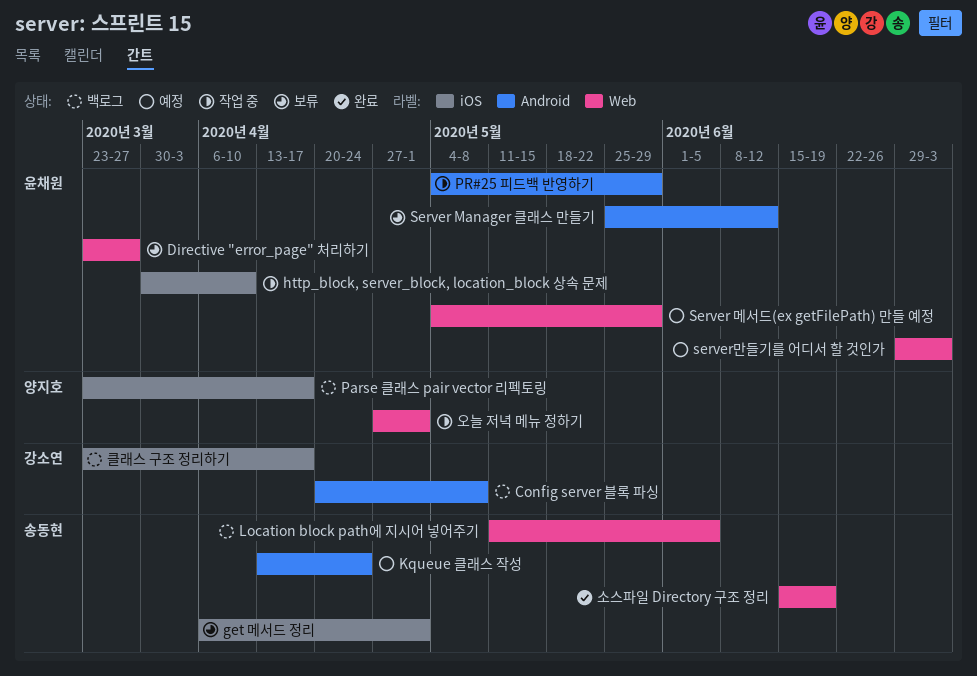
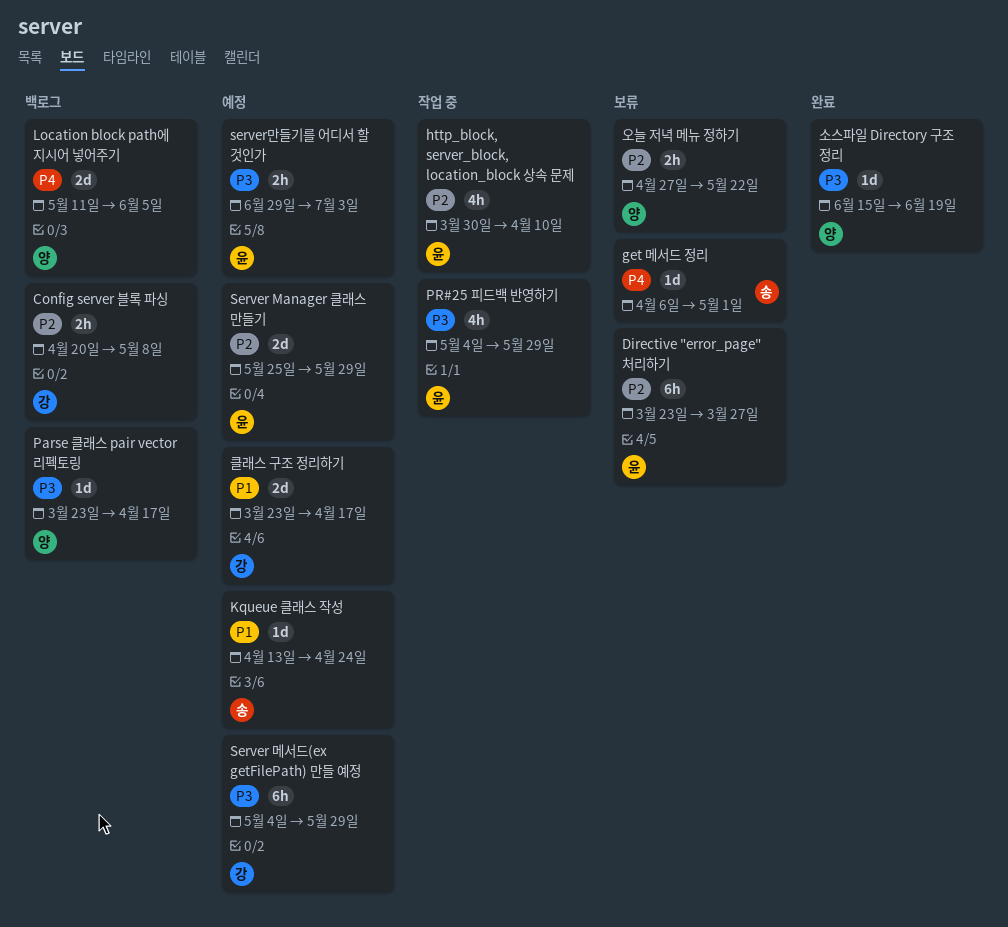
Location block path에 지시어 넣어주기, owner: 송동현 -> 양지호
Server Manager 클래스 만들기, status: 보류 -> 예정
Server Manager 클래스 만들기, due: Jun 12 -> May 29
Server 메서드(ex getFilePath) 만들 예정, owner: 윤채원 -> 강소연
소스파일 Directory 구조 정리, owner: 송동현 -> 양지호
오늘 저녁 메뉴 정하기, status: 작업 중 -> 보류
오늘 저녁 메뉴 정하기, due: May 1 -> May 22
클래스 구조 정리하기, status: 백로그 -> 예정

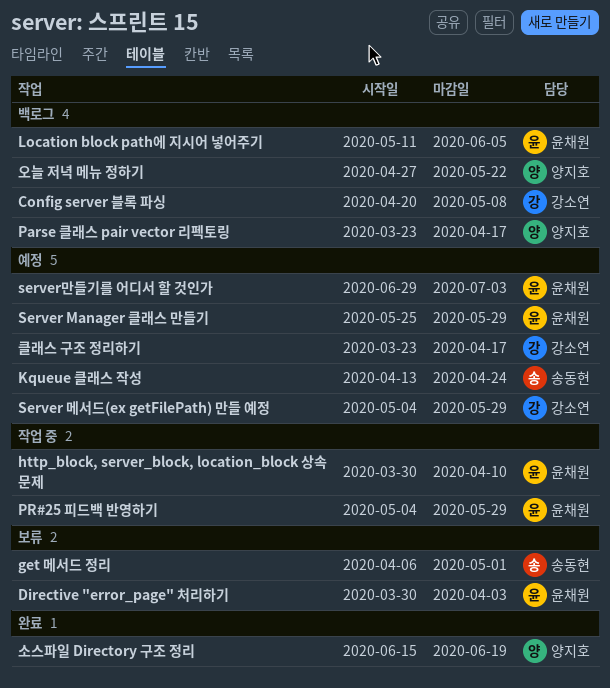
Directive "error_page" 처리하기, start: Mar 23 -> Mar 30
Directive "error_page" 처리하기, due: Mar 27 -> Apr 3
Location block path에 지시어 넣어주기, owner: 양지호 -> 윤채원
오늘 저녁 메뉴 정하기, status: 보류 -> 백로그

